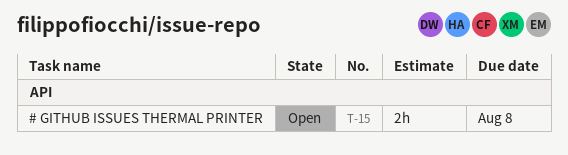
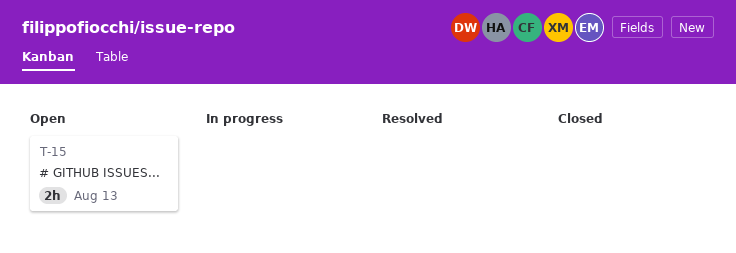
T-15, due: Aug 8 -> Aug 13

